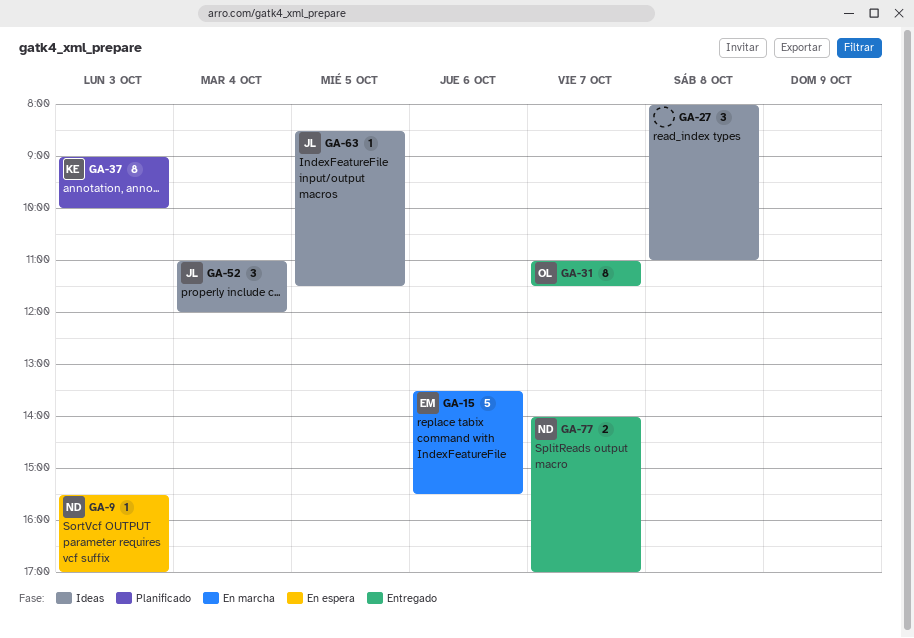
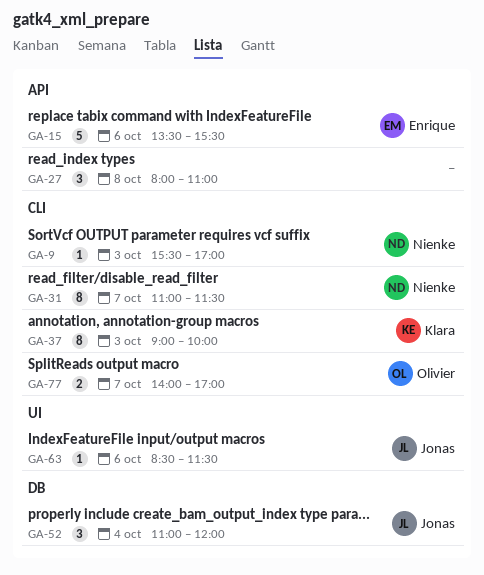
GA-31, owner: Olivier -> Nienke
GA-63, day: Oct 5 -> Oct 6
GA-77, owner: Nienke -> Olivier

